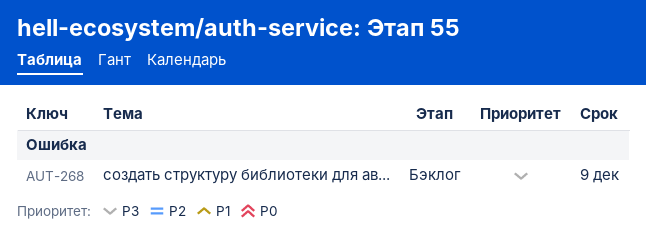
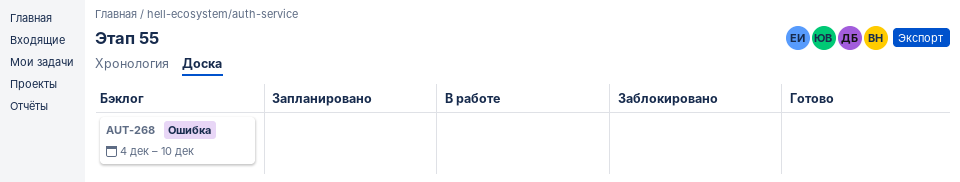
AUT-268, due: Dec 9 -> Dec 10

